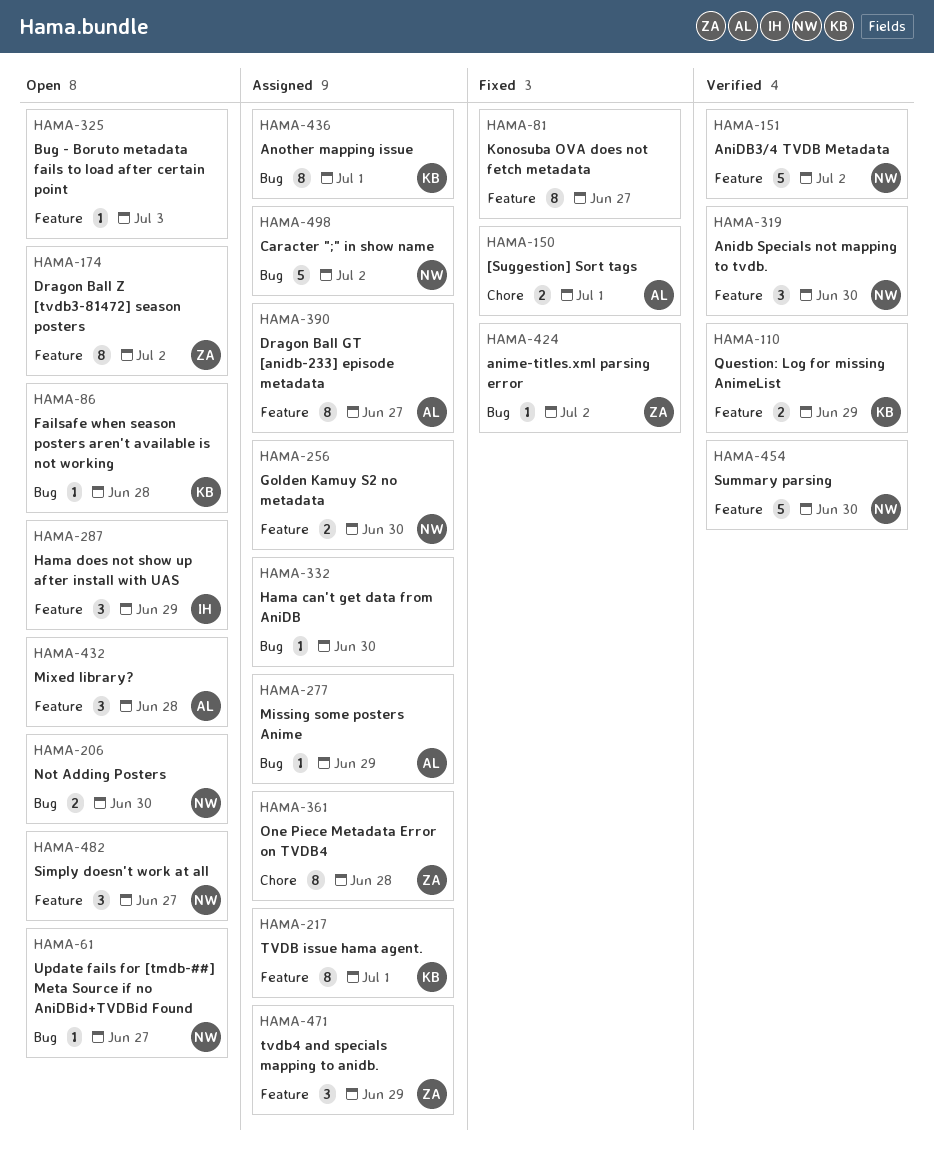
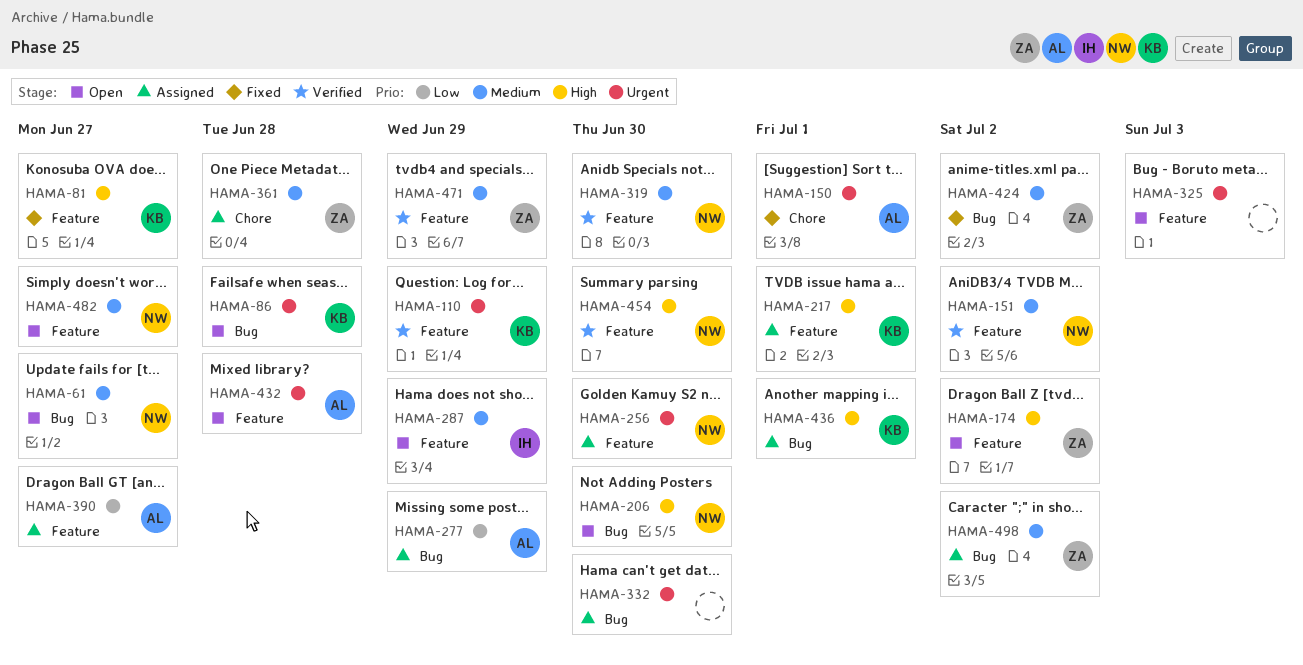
HAMA-81, owner: none -> KB
HAMA-471, status: Assigned -> Verified
HAMA-498, owner: NW -> ZA

